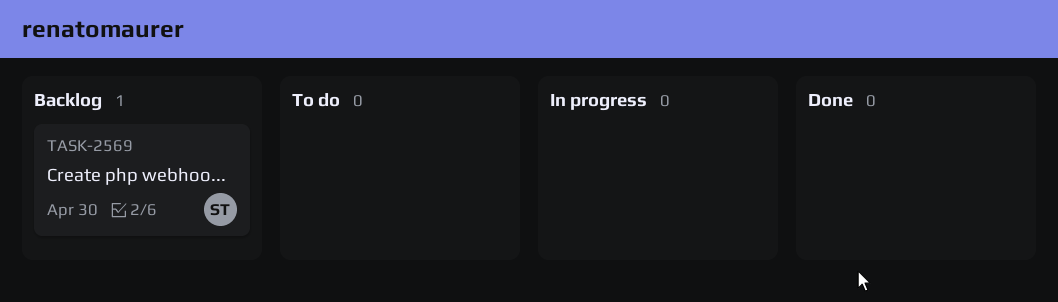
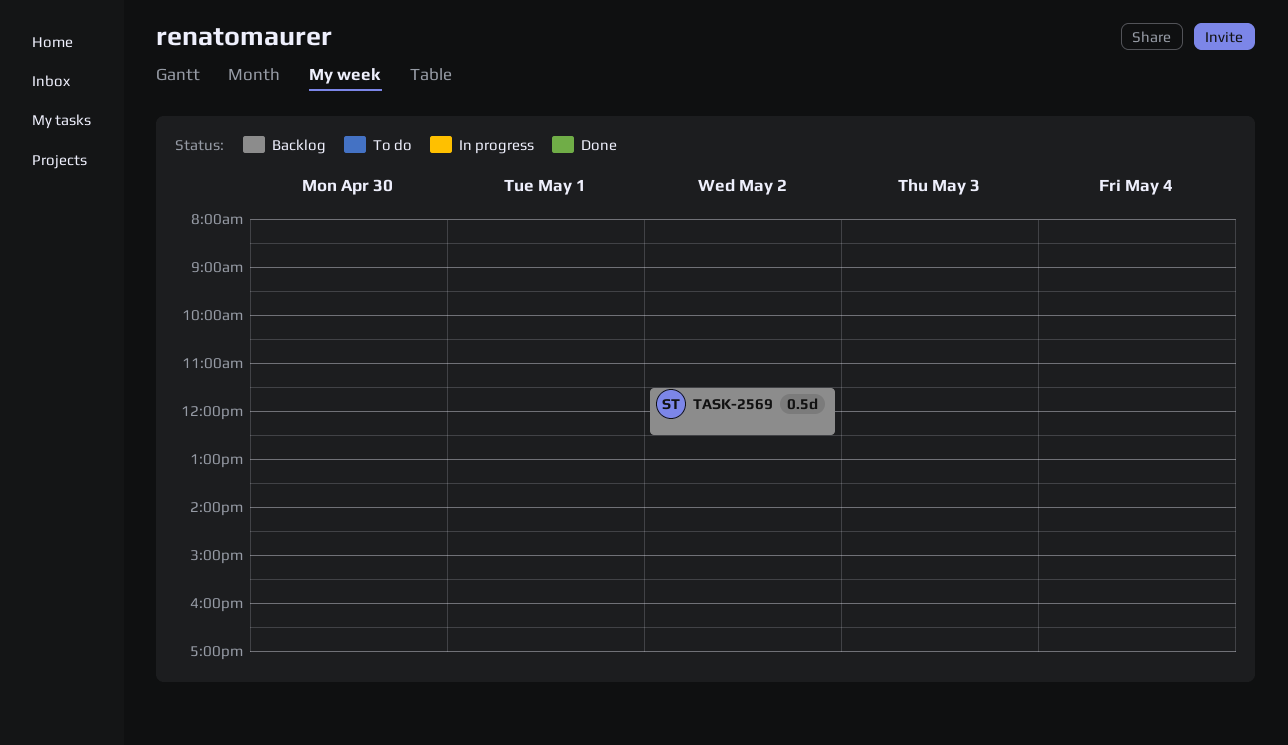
TASK-2569, day: Apr 30 -> May 2

